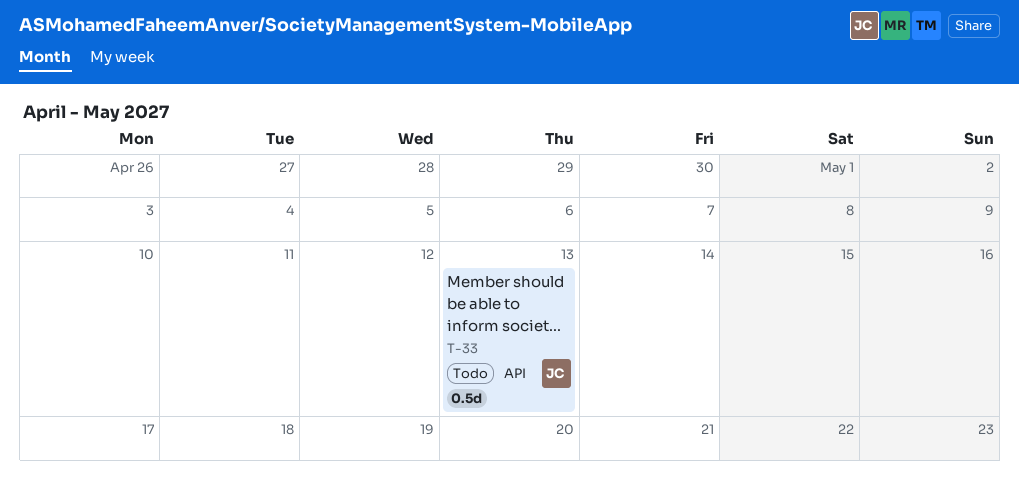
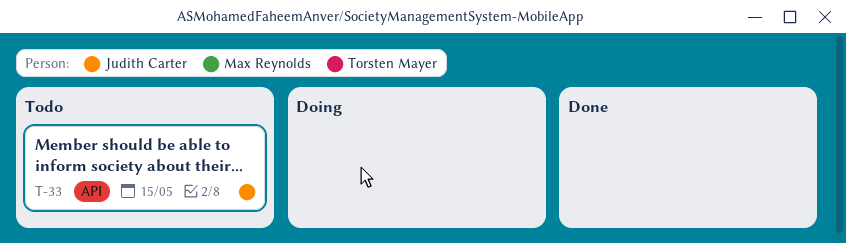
T-33, due: May 13 -> May 15

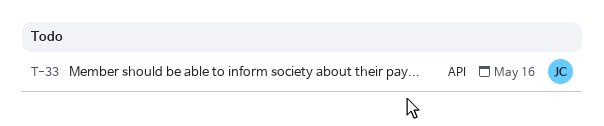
T-33, due: May 15 -> May 16

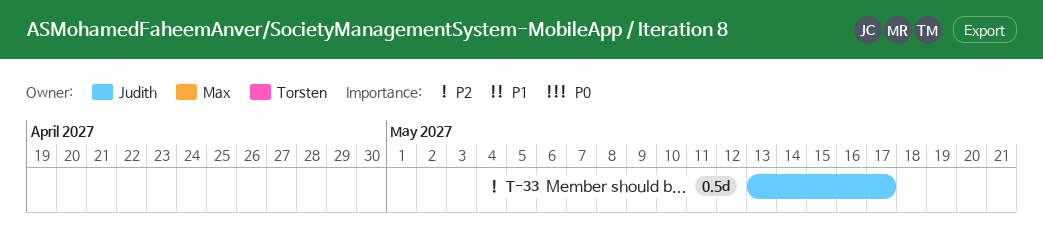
T-33, due: May 16 -> May 17

